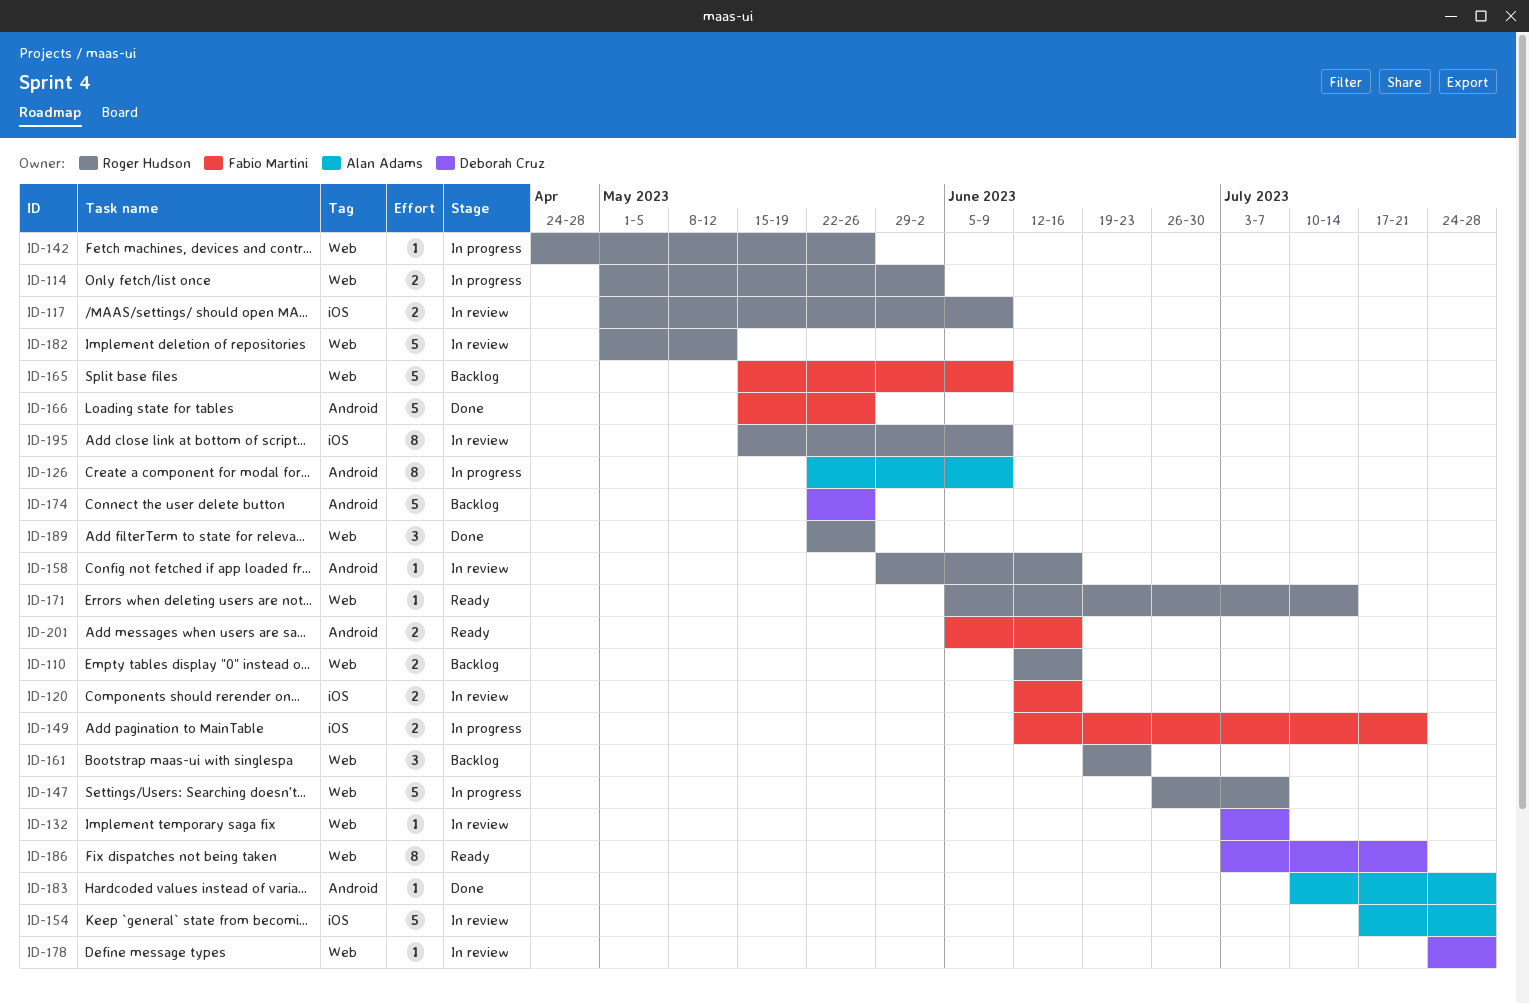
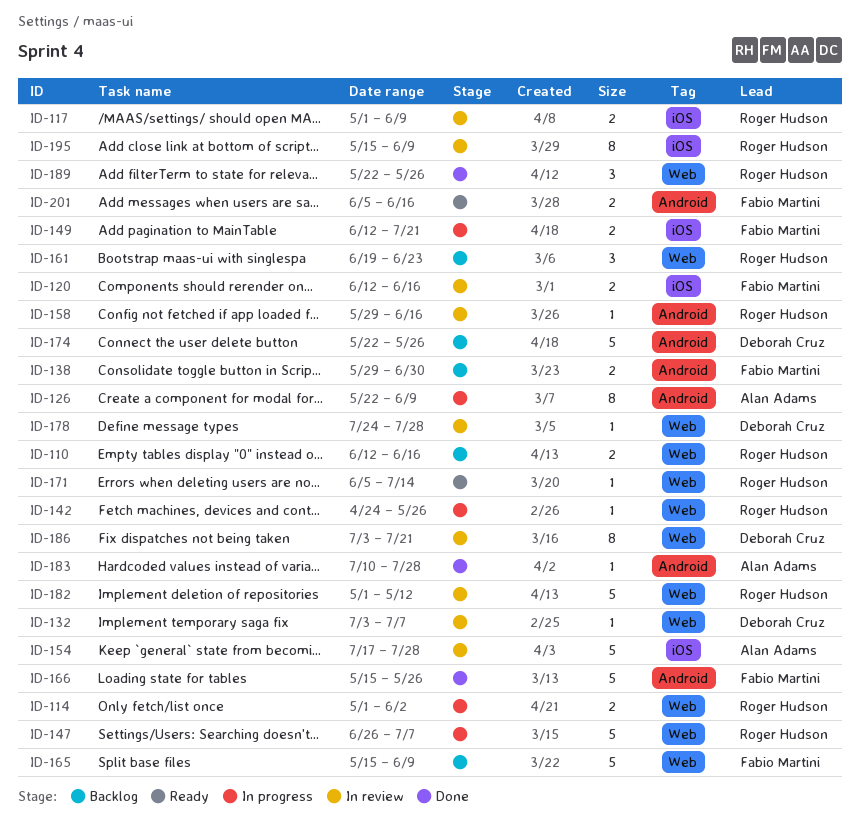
ID-138: none -> present
ID-186, status: Ready -> In review

